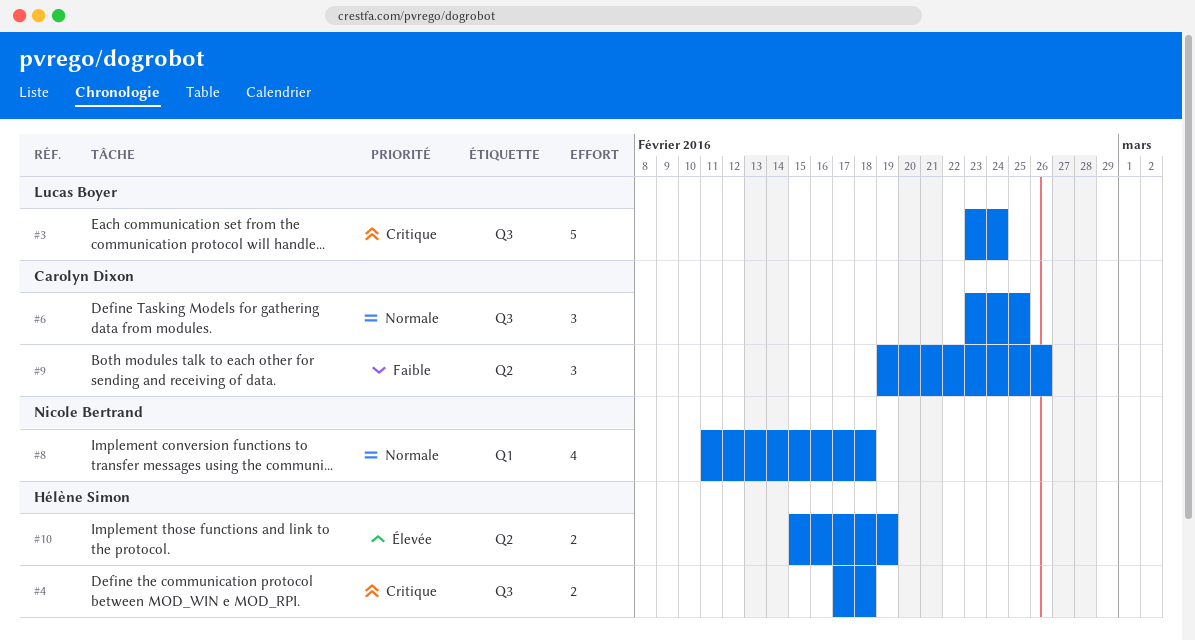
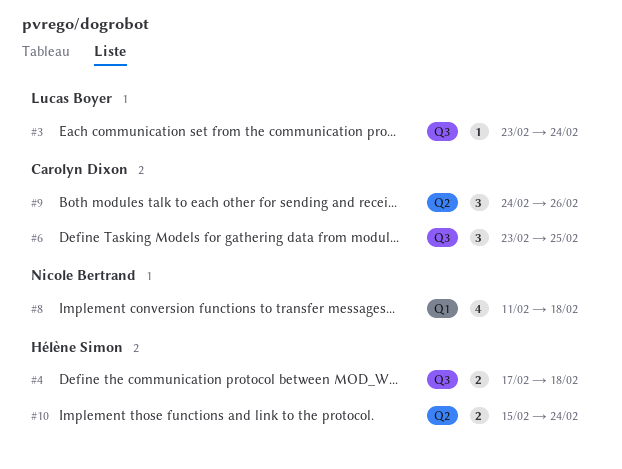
#3, estimate: 5 -> 1
#9, start: Feb 19 -> Feb 24
#10, due: Feb 19 -> Feb 24

